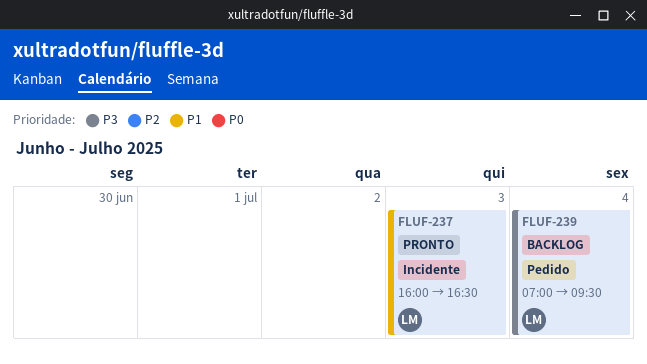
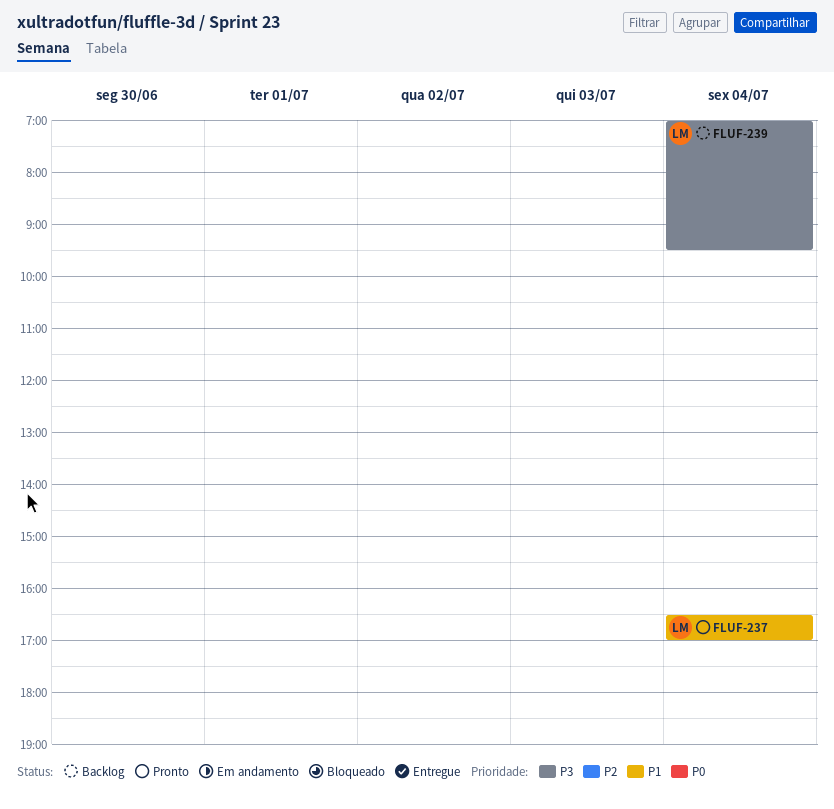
FLUF-237, day: Jul 3 -> Jul 4
FLUF-237, begins: 16:00 -> 16:30
FLUF-237, ends: 16:30 -> 17:00

